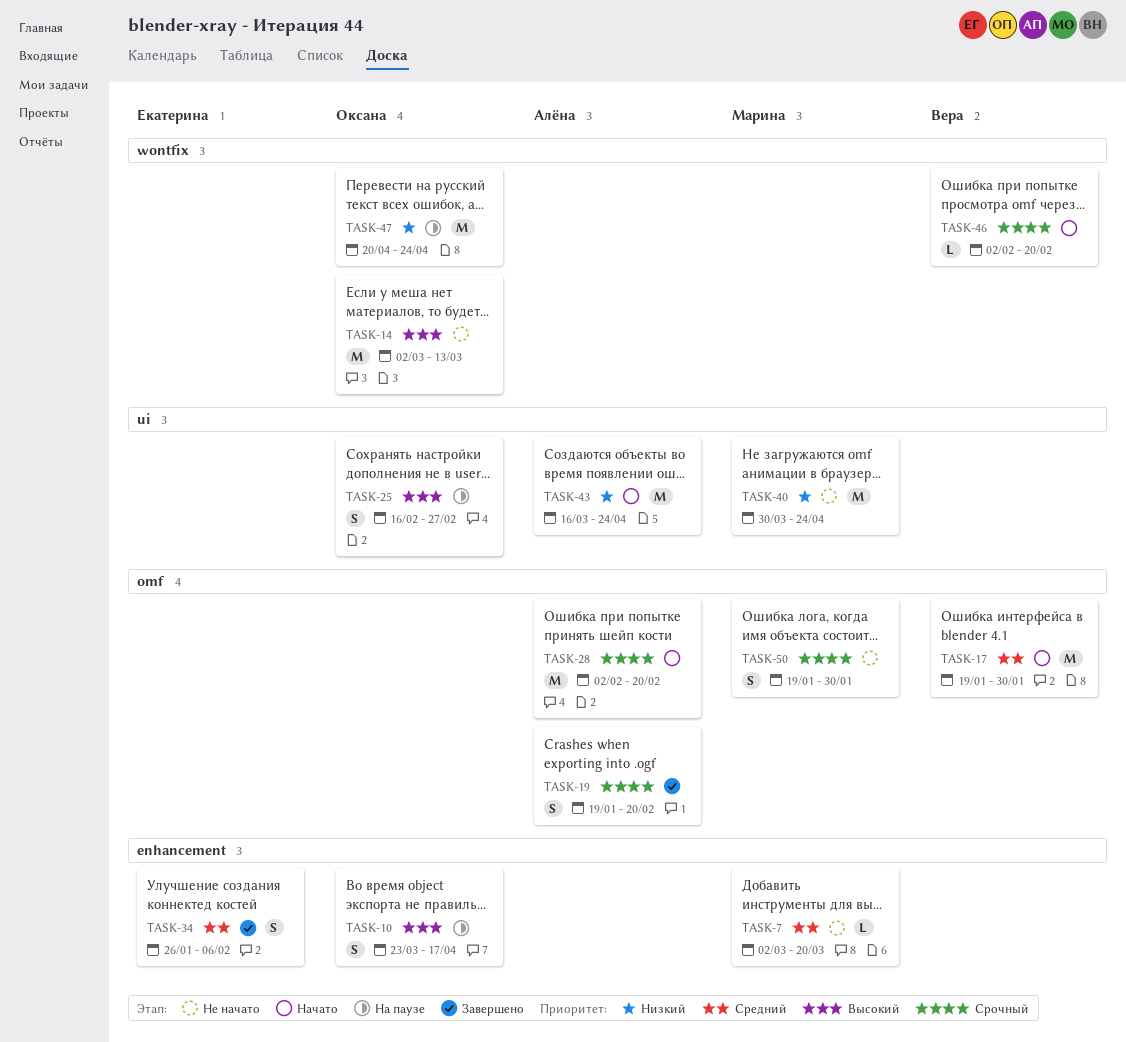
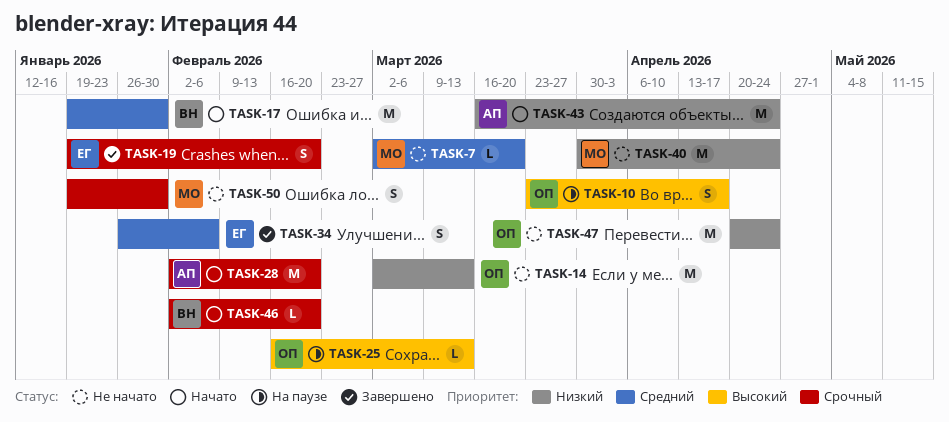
TASK-14, priority: Высокий -> Низкий
TASK-19, owner: Алёна -> Екатерина
TASK-25, estimate: S -> L
TASK-25, due: Feb 27 -> Mar 13
TASK-47, status: На паузе -> Не начато

